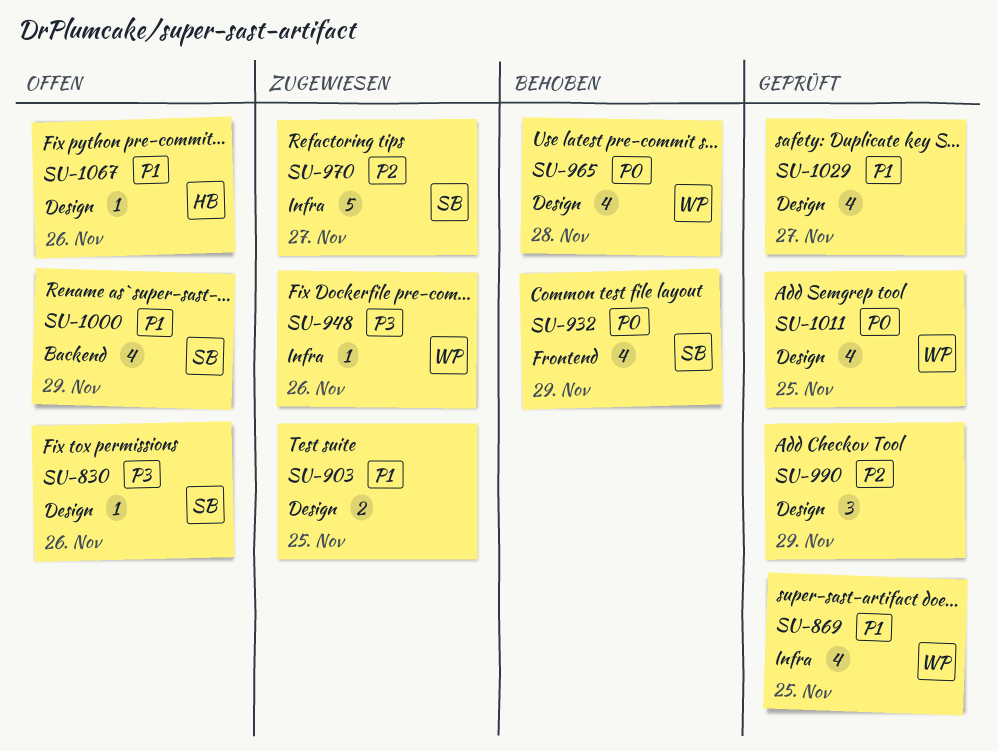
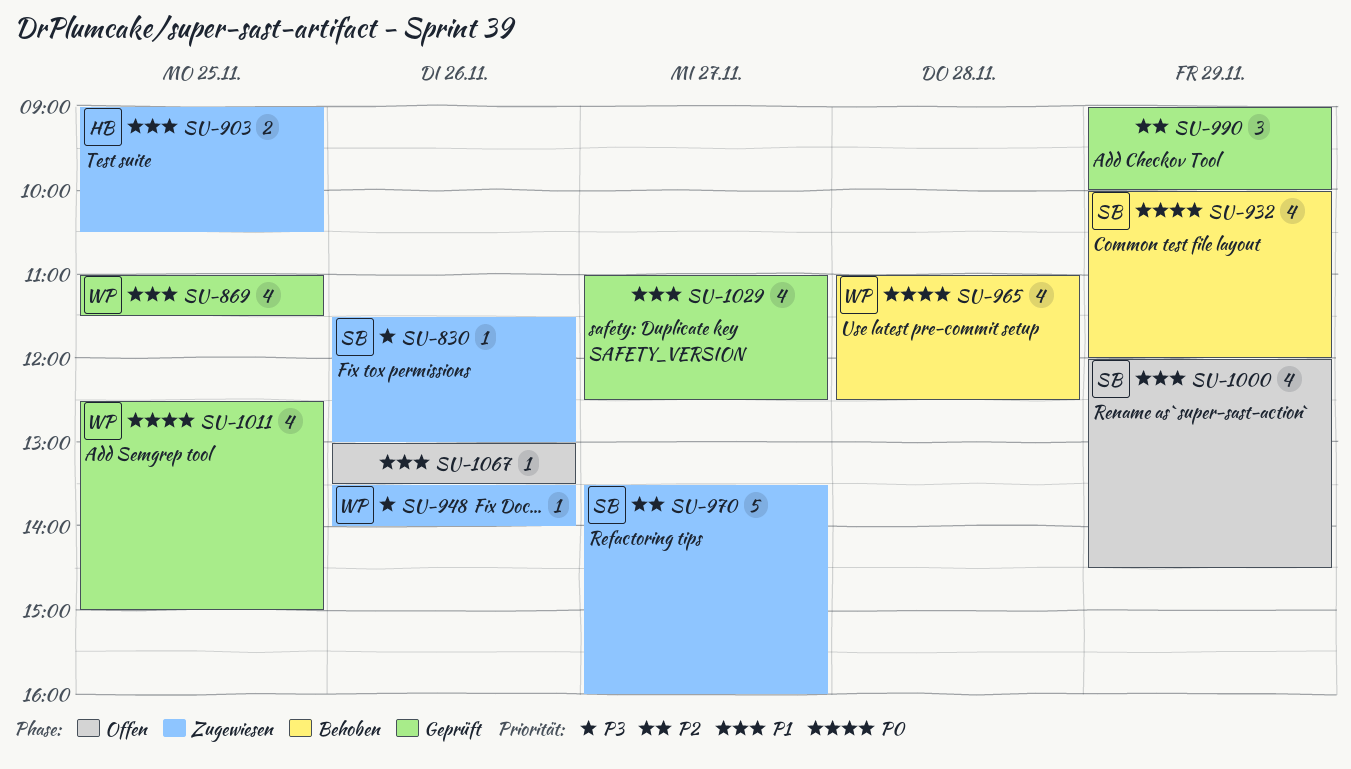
SU-830, status: Offen -> Zugewiesen
SU-903, owner: none -> HB
SU-1067, owner: HB -> none

